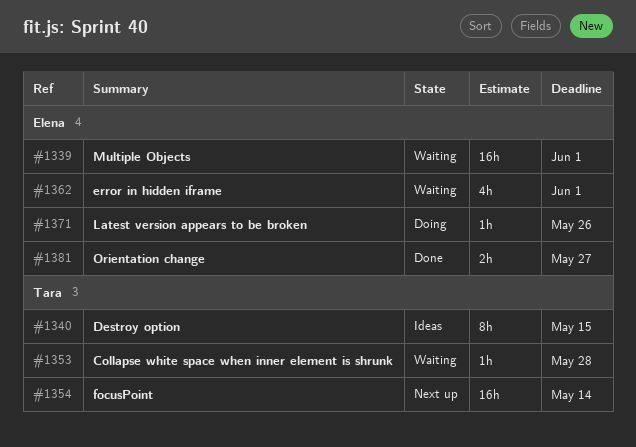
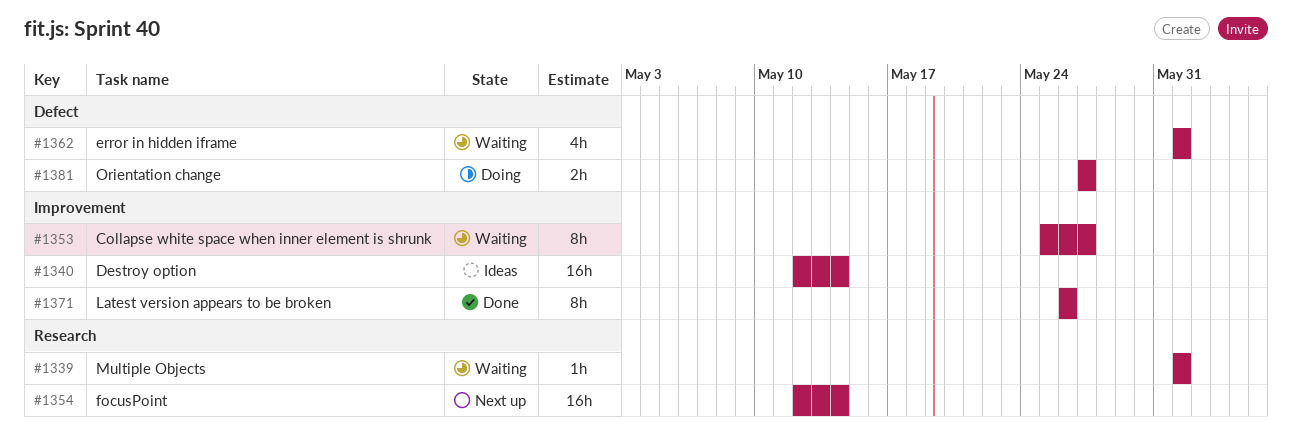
#1339, estimate: 16h -> 1h
#1340, estimate: 8h -> 16h
#1340, due: May 15 -> May 14
#1353, estimate: 1h -> 8h
#1353, due: May 28 -> May 27
#1371, status: Doing -> Done
#1371, estimate: 1h -> 8h
#1381, status: Done -> Doing

